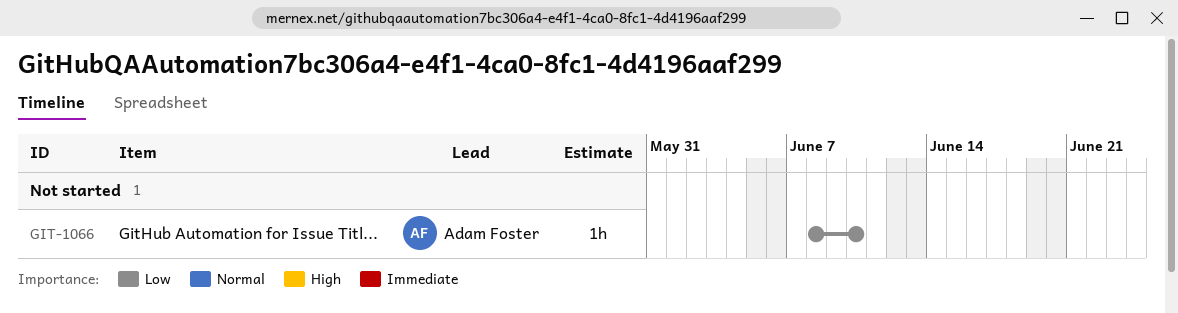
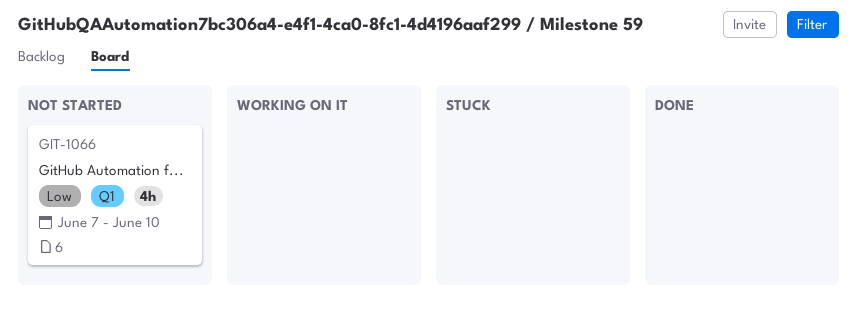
GIT-1066, estimate: 1h -> 4h
GIT-1066, start: Jun 8 -> Jun 7

